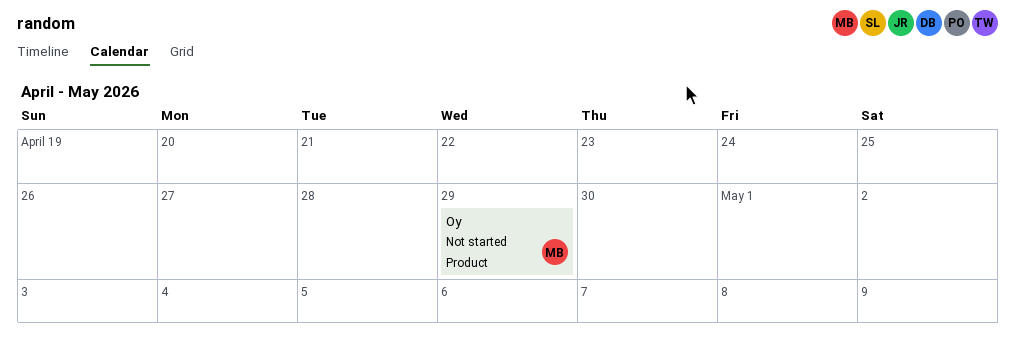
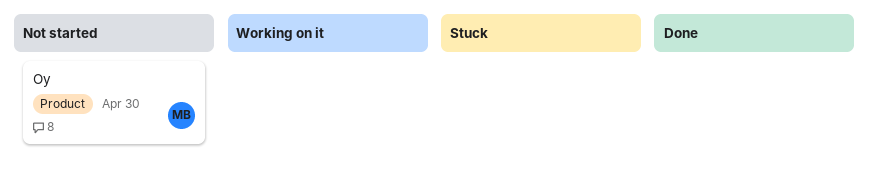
Oy, due: Apr 29 -> Apr 30

